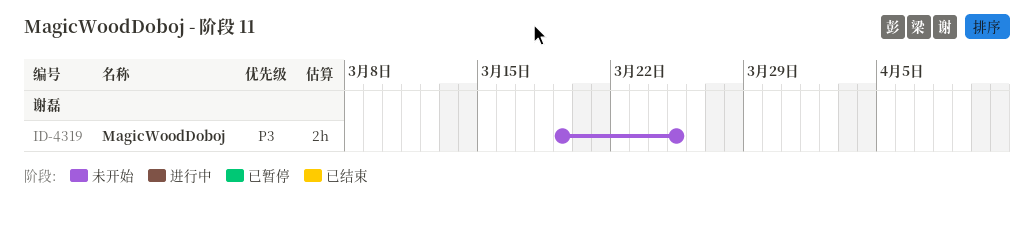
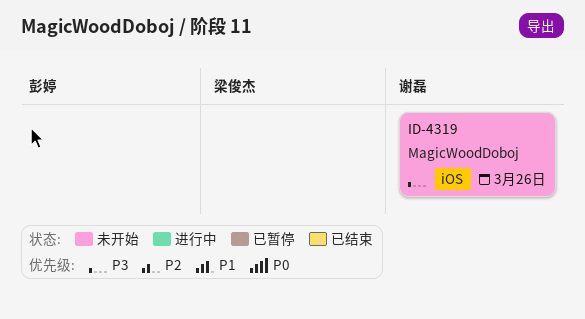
ID-4319, due: Mar 25 -> Mar 26

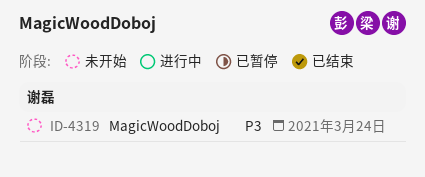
ID-4319, due: Mar 26 -> Mar 24

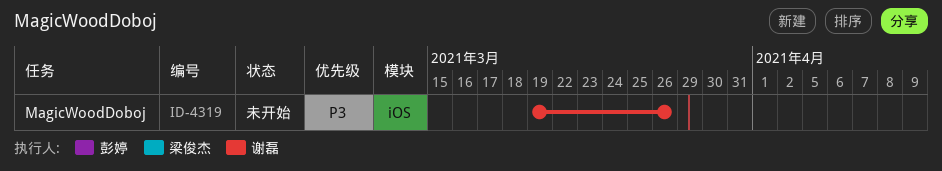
ID-4319, due: Mar 24 -> Mar 26

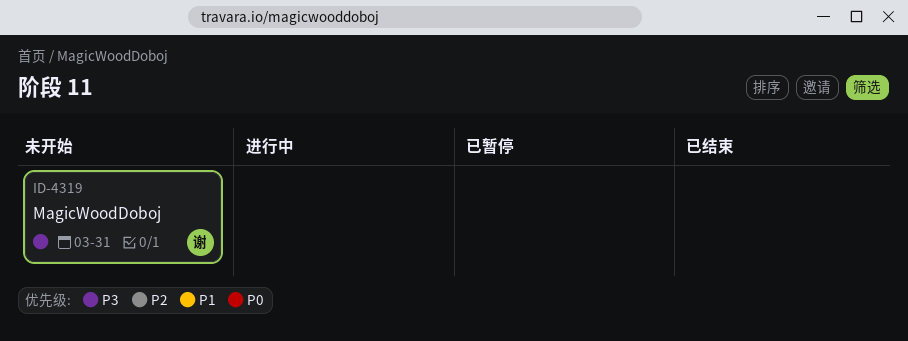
ID-4319, due: Mar 26 -> Mar 31

